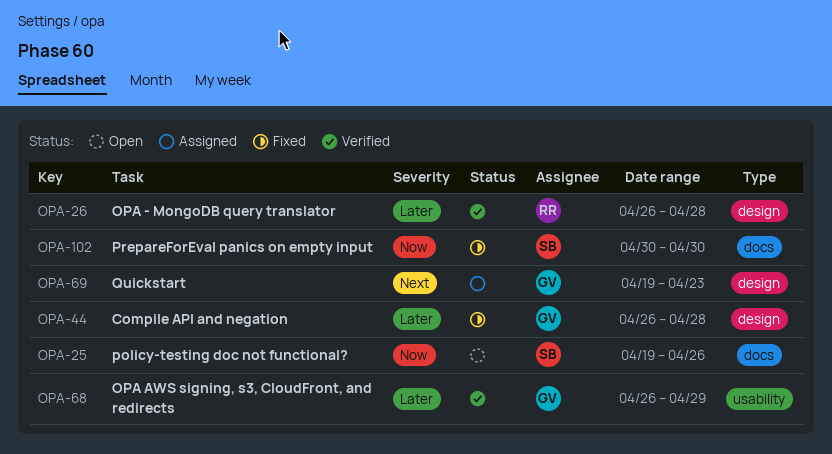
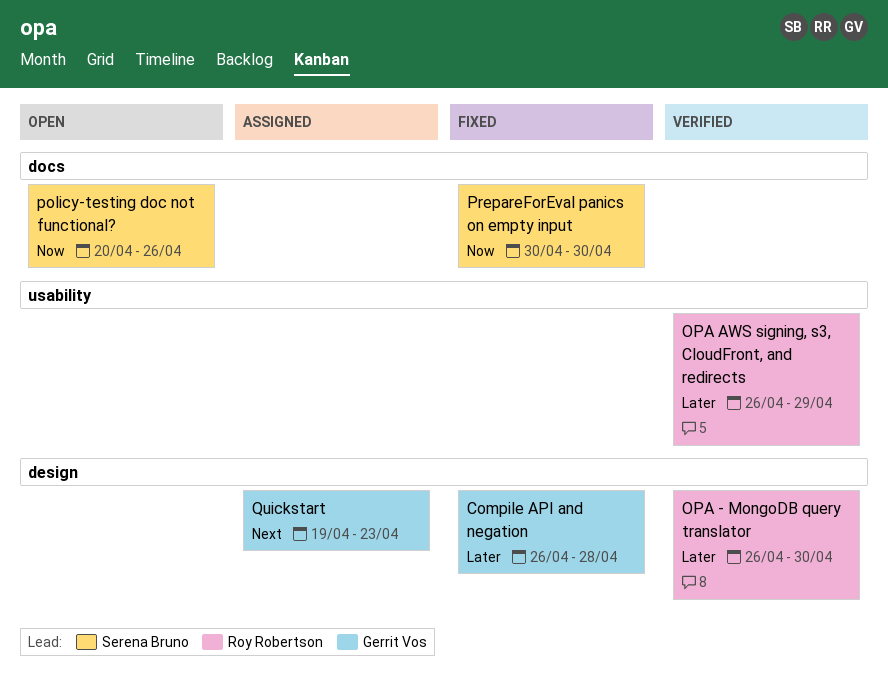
OPA - MongoDB query translator, due: Apr 28 -> Apr 30
OPA AWS signing, s3, CloudFront, and redirects, owner: Gerrit Vos -> Roy Robertson
policy-testing doc not functional?, start: Apr 19 -> Apr 20

